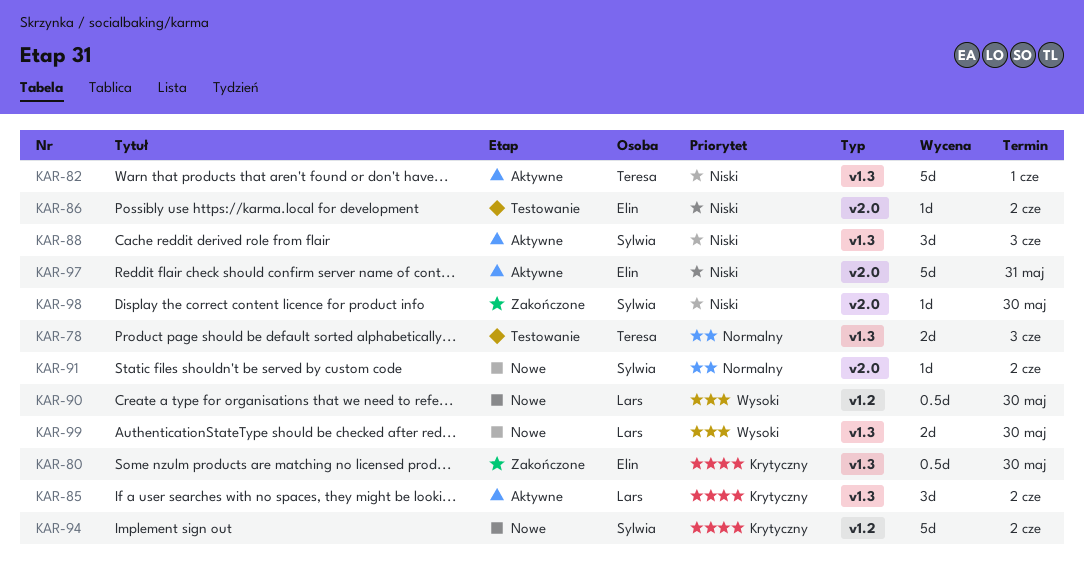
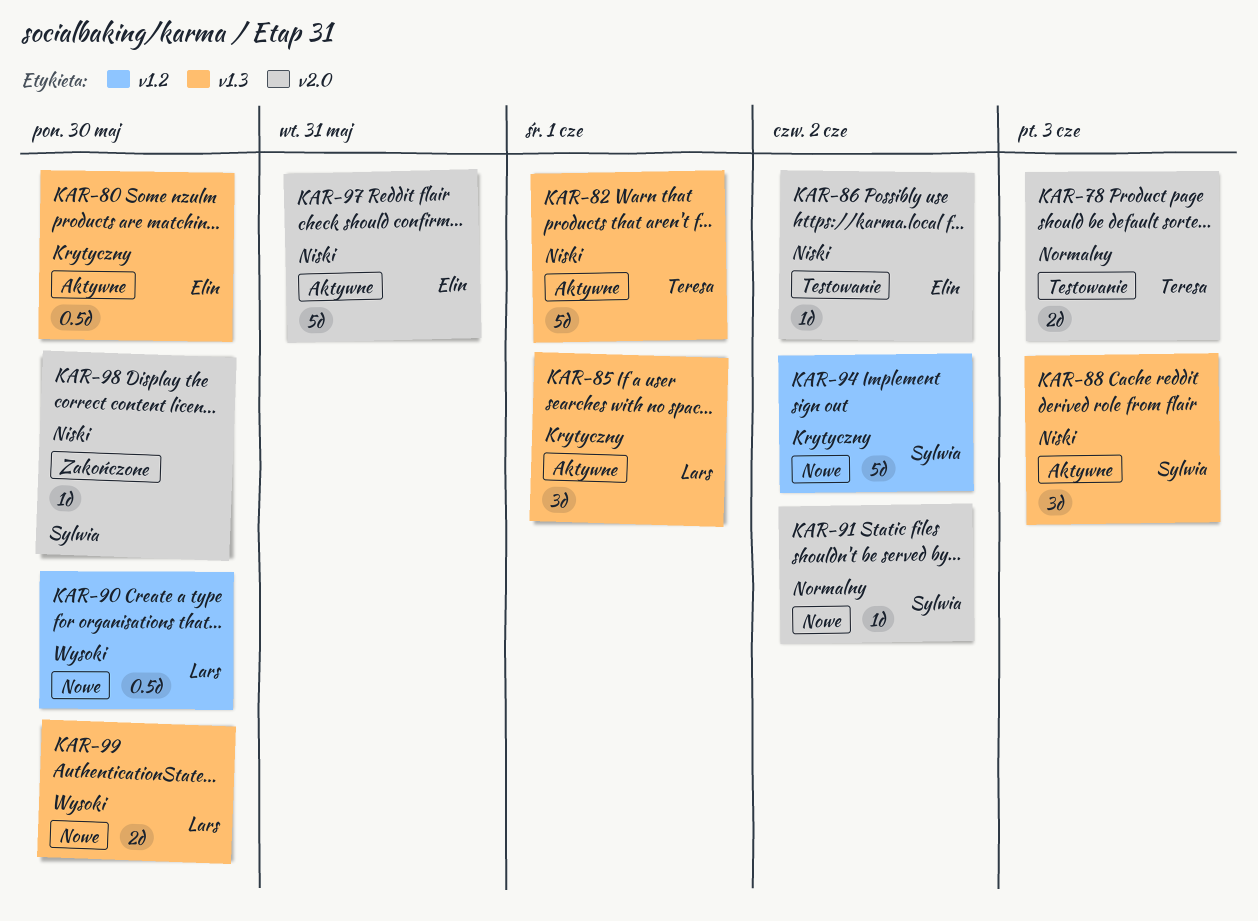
KAR-78, label: v1.3 -> v2.0
KAR-80, status: Zakończone -> Aktywne
KAR-85, due: Jun 2 -> Jun 1

